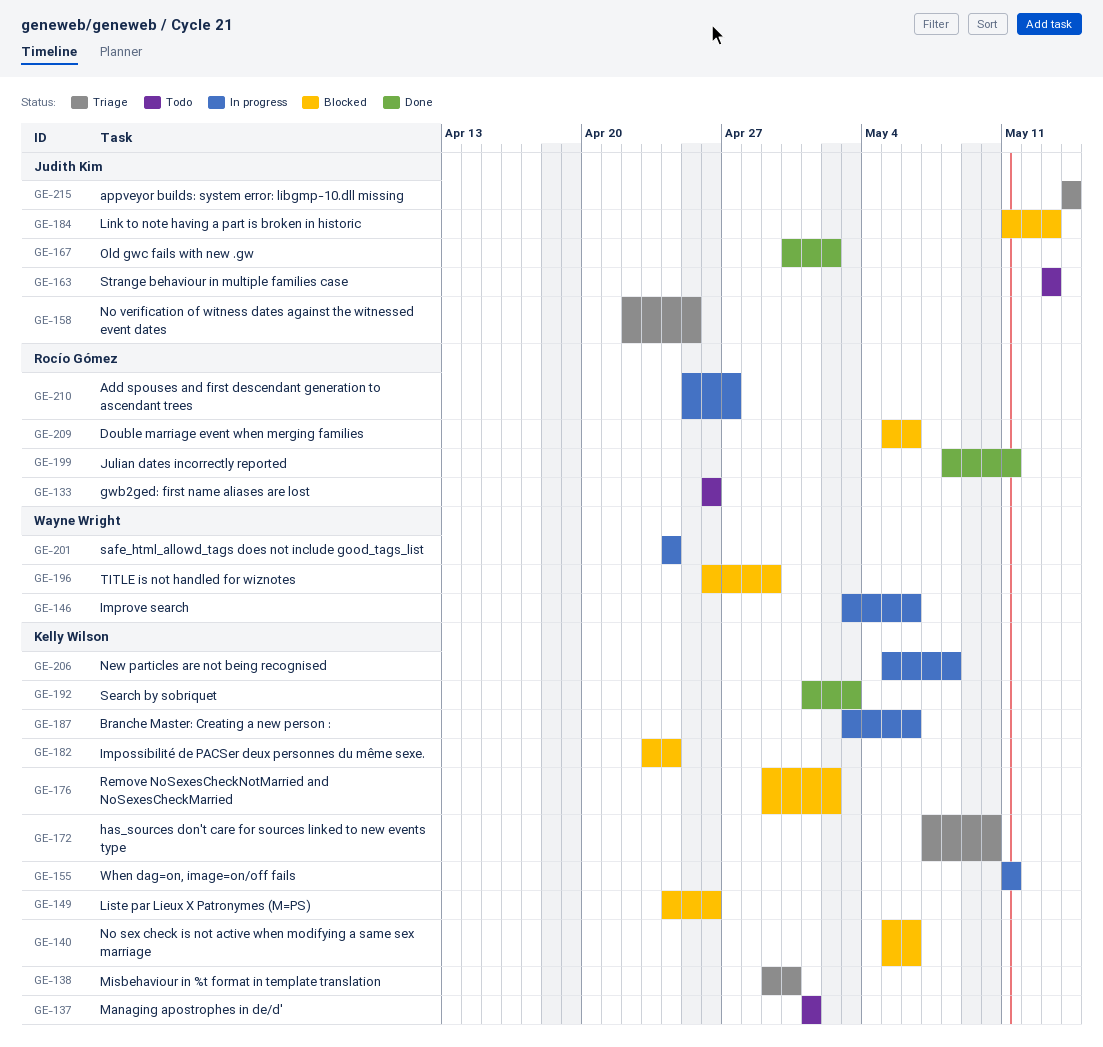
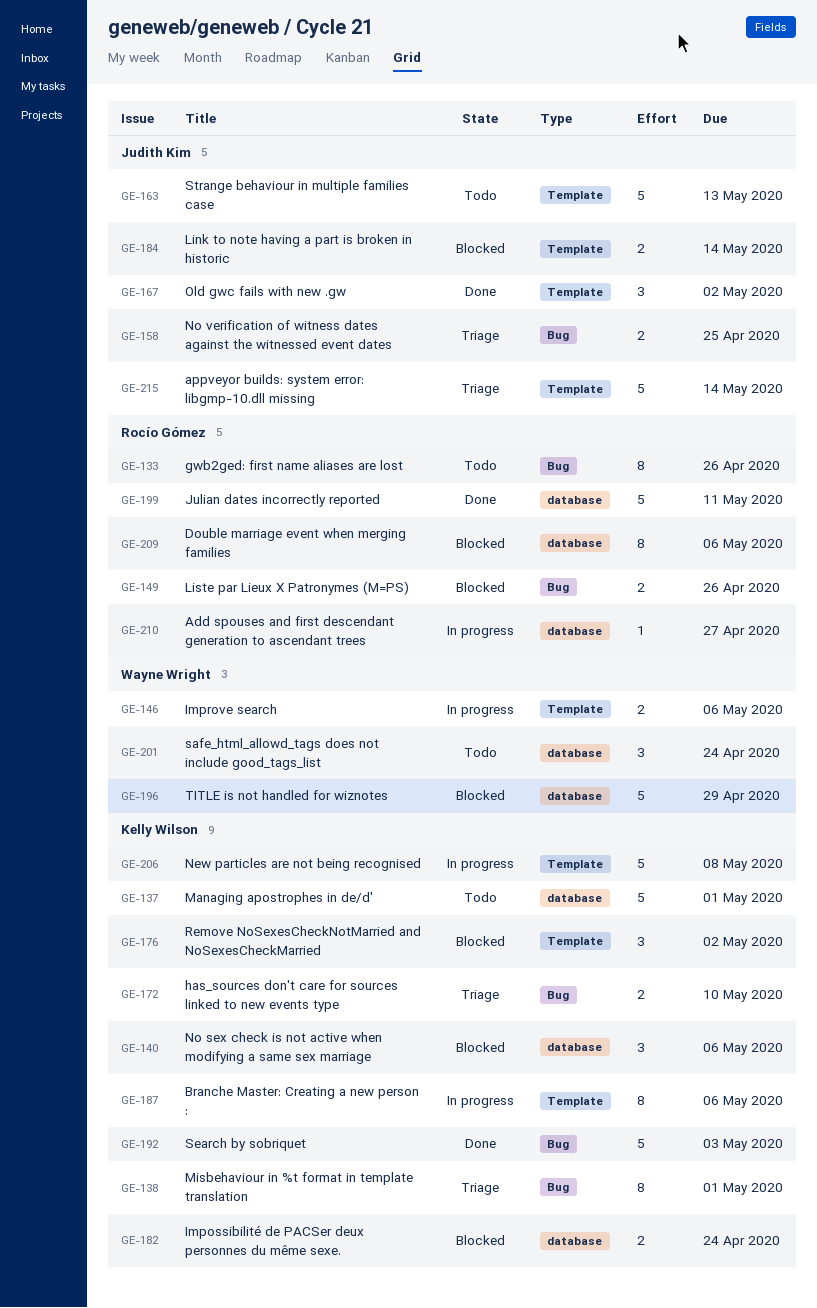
GE-138, due: Apr 30 -> May 1
GE-149, owner: Kelly Wilson -> Rocío Gómez
GE-155: present -> none
GE-184, due: May 13 -> May 14
GE-201, status: In progress -> Todo

